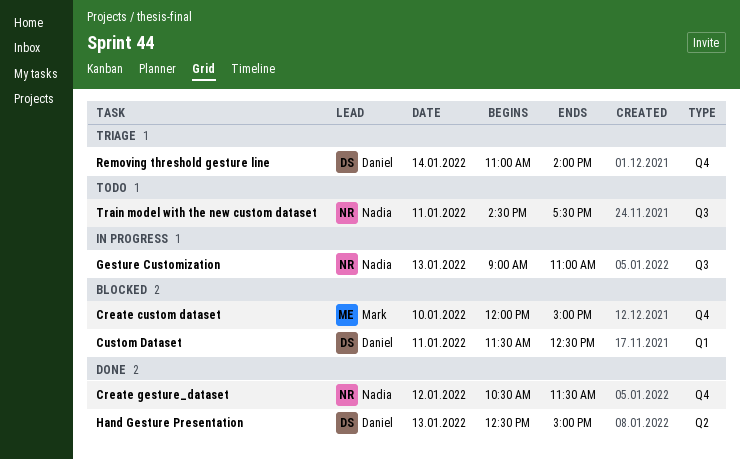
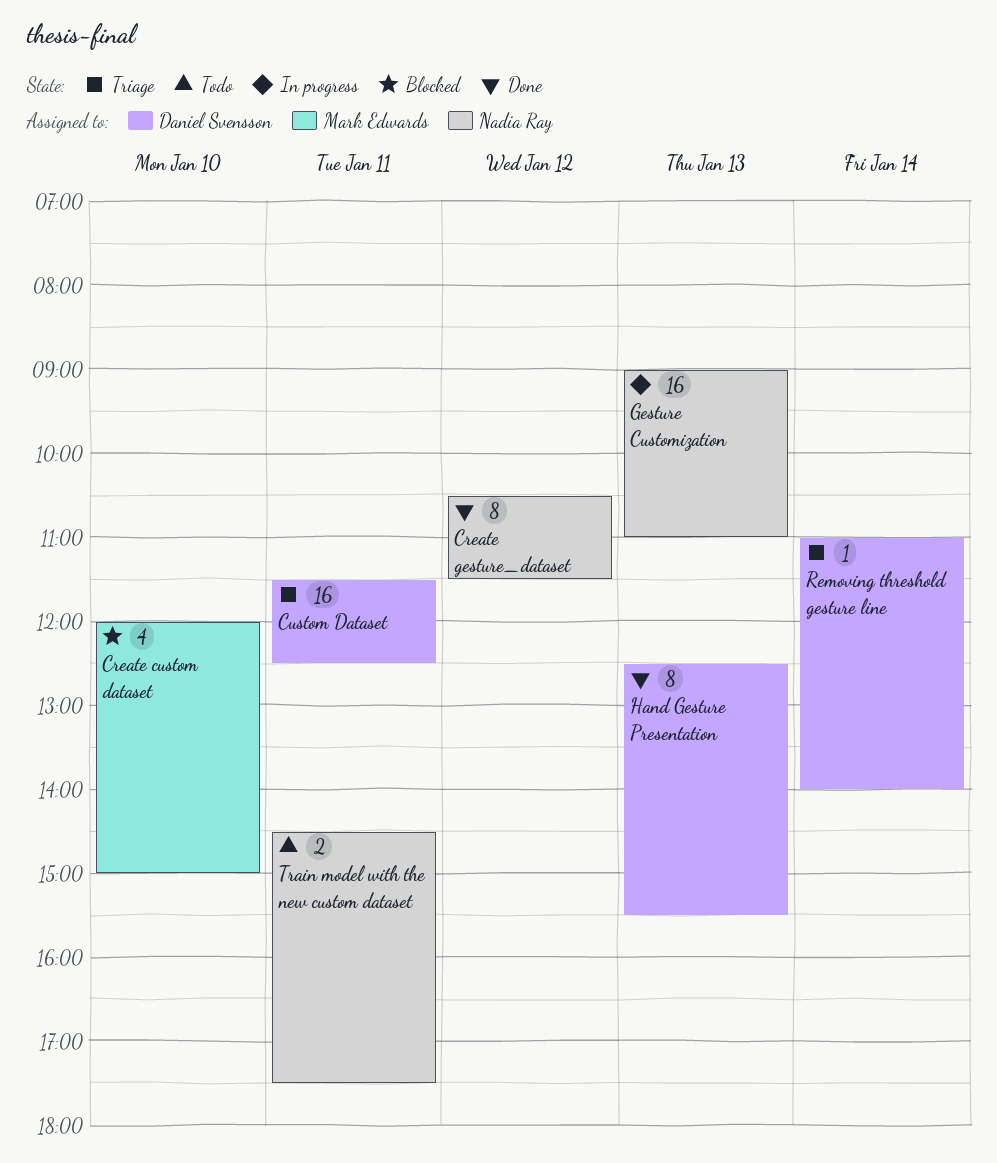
Custom Dataset, status: Blocked -> Triage
Hand Gesture Presentation, ends: 15:00 -> 15:30

